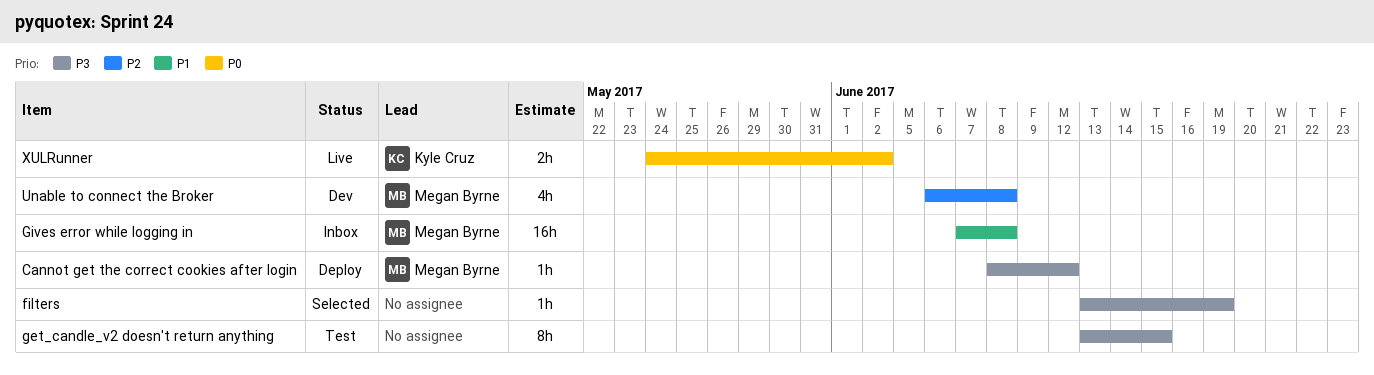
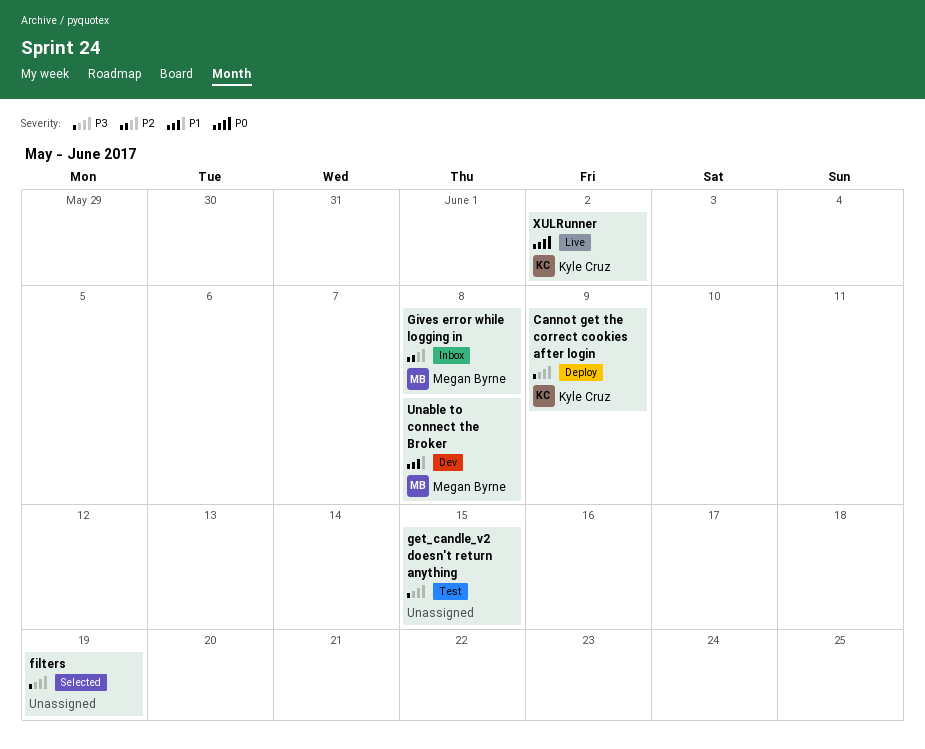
Cannot get the correct cookies after login, owner: Megan Byrne -> Kyle Cruz
Cannot get the correct cookies after login, due: Jun 12 -> Jun 9
Gives error while logging in, priority: P1 -> P2
Unable to connect the Broker, priority: P2 -> P1

